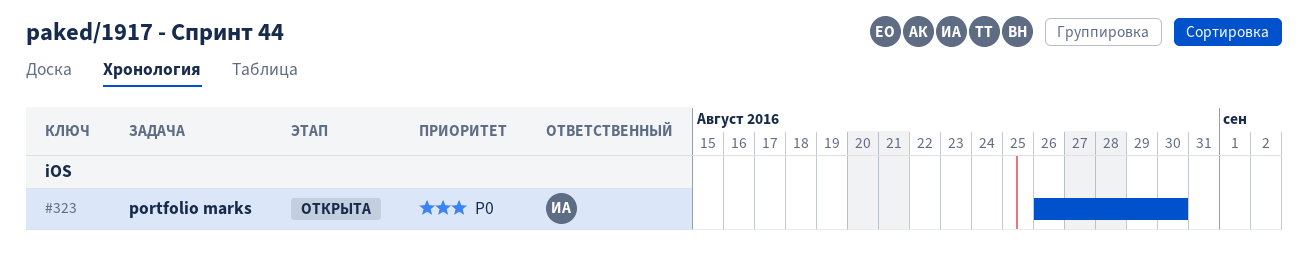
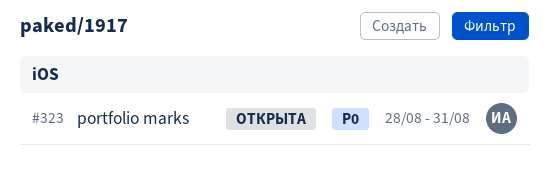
#323, start: Aug 26 -> Aug 28
#323, due: Aug 30 -> Aug 31

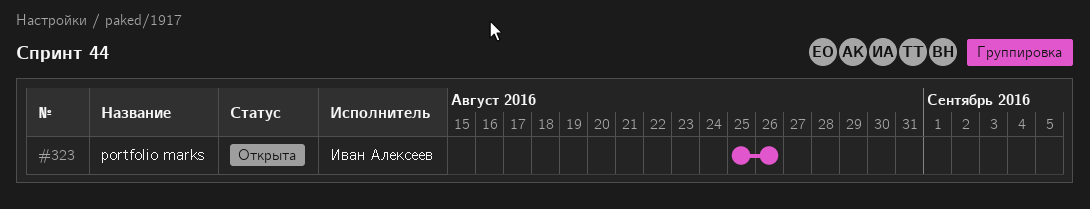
#323, start: Aug 28 -> Aug 25
#323, due: Aug 31 -> Aug 26

